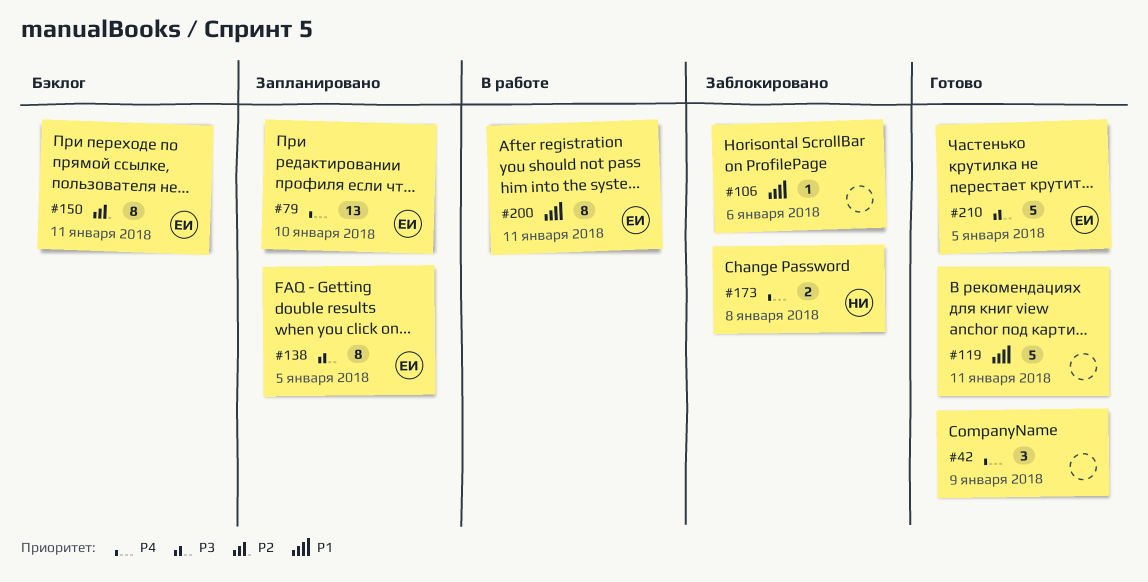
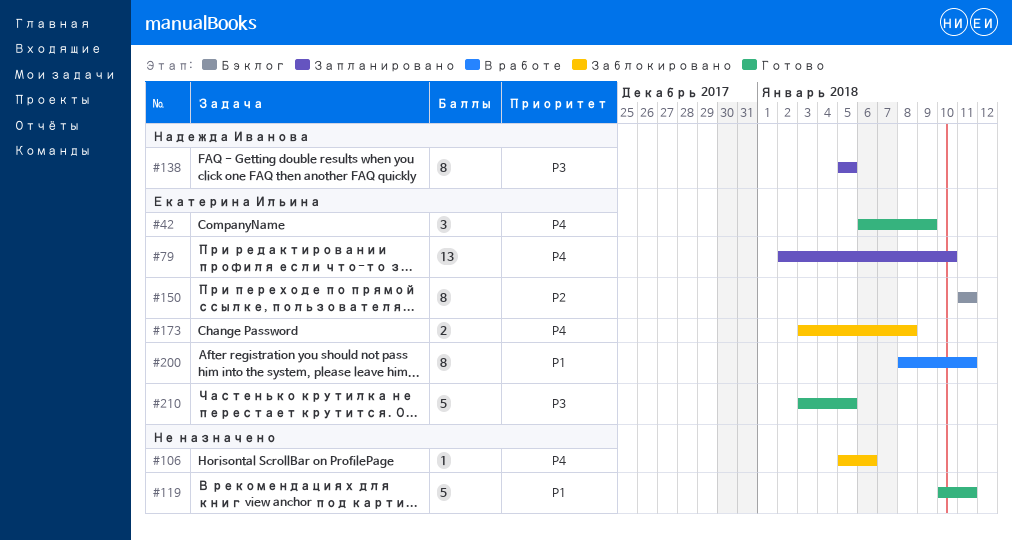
#42, owner: none -> Екатерина Ильина
#106, priority: P1 -> P4
#138, owner: Екатерина Ильина -> Надежда Иванова
#173, owner: Надежда Иванова -> Екатерина Ильина

